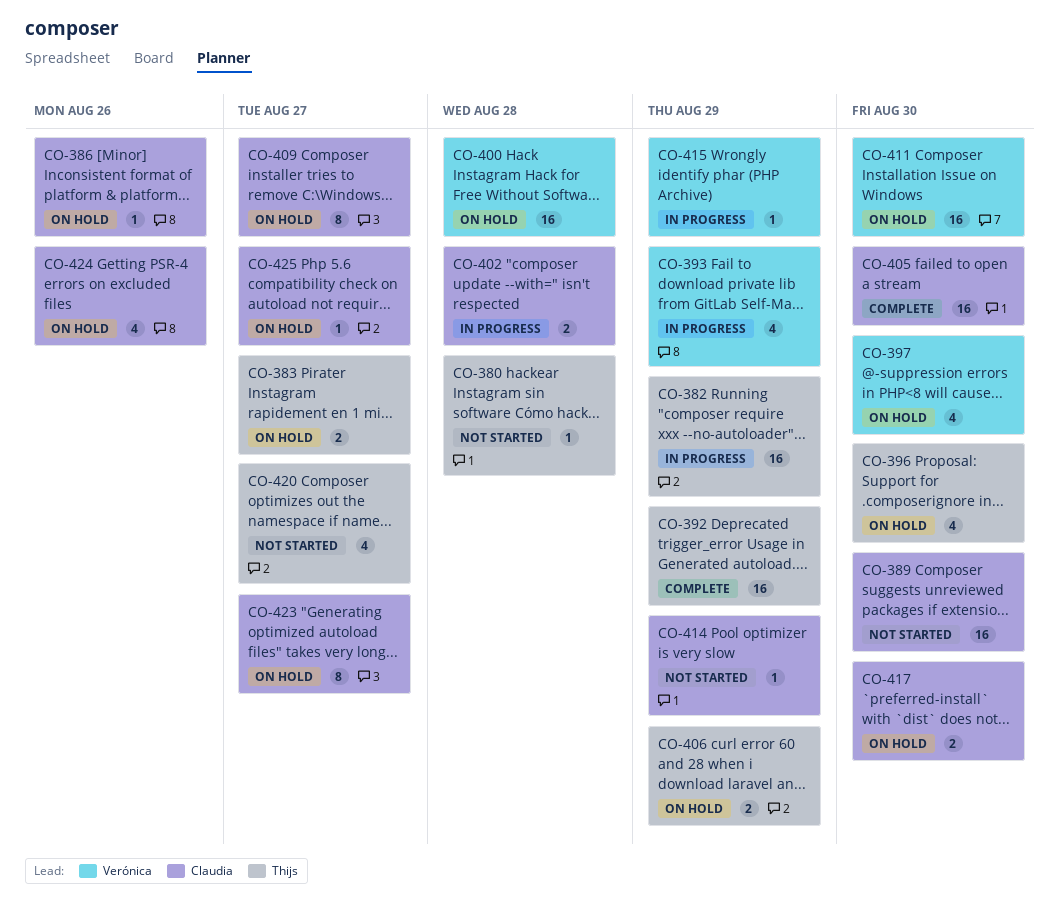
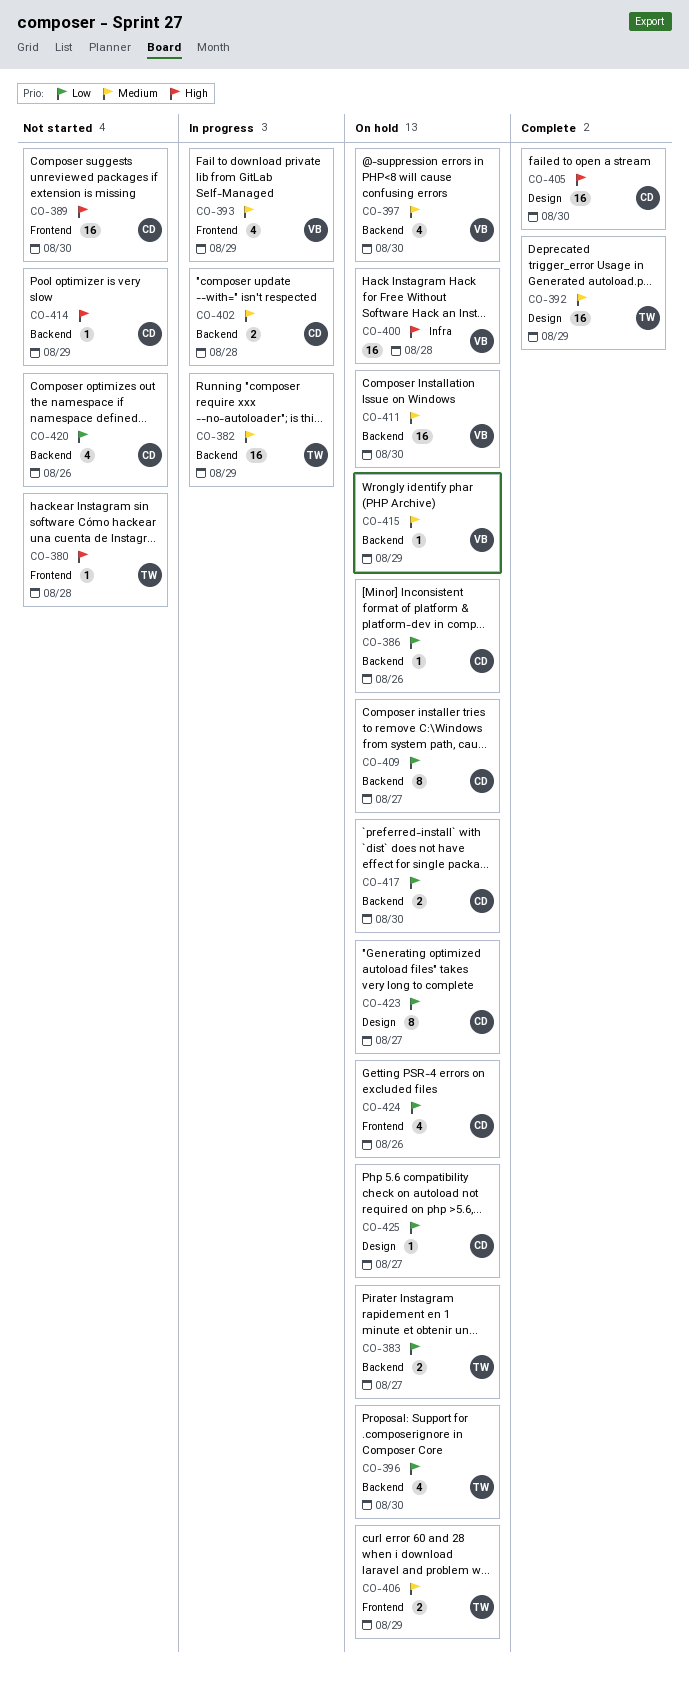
CO-415, status: In progress -> On hold
CO-420, owner: Thijs -> Claudia
CO-420, due: Aug 27 -> Aug 26

